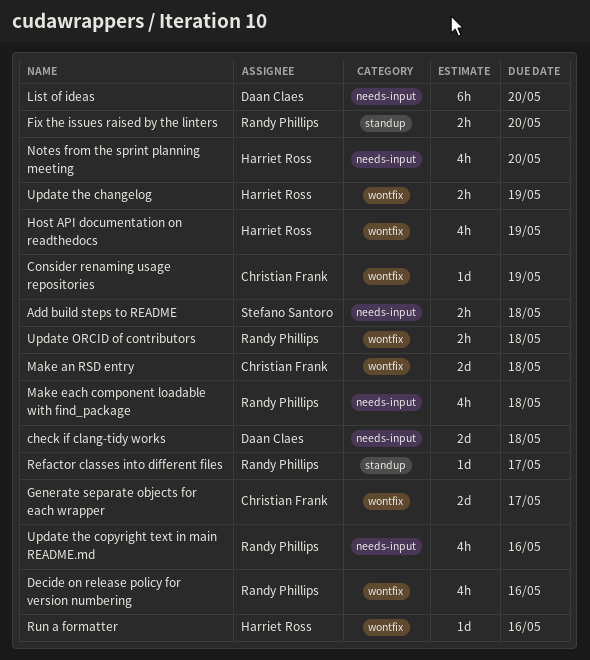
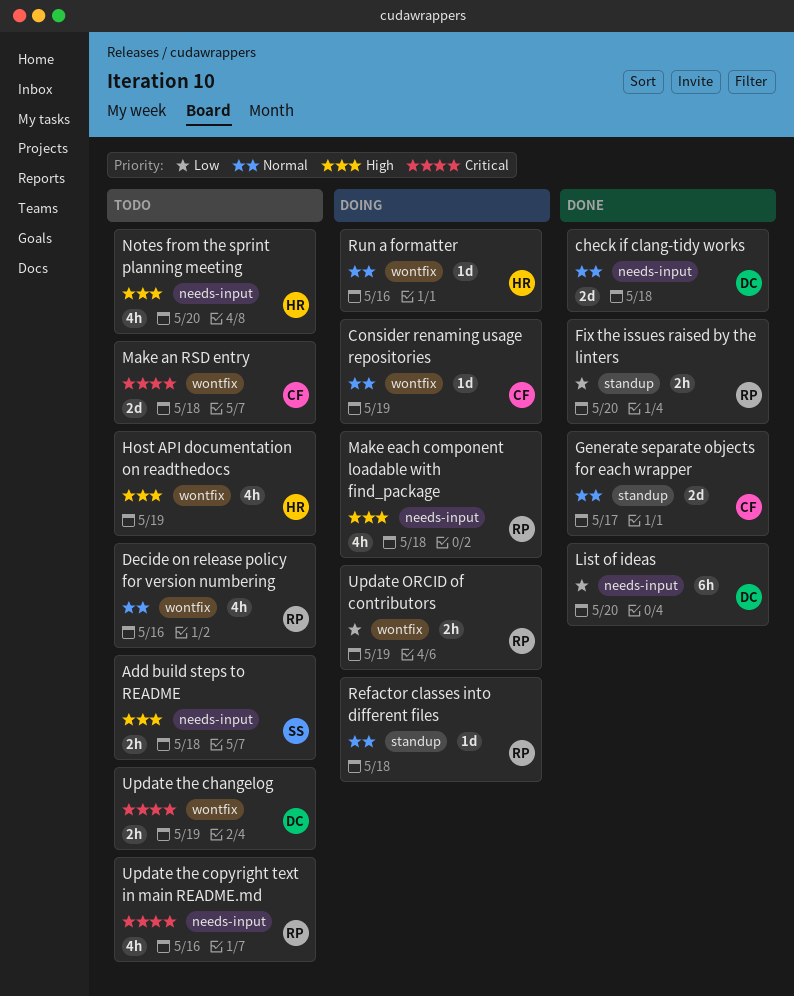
Generate separate objects for each wrapper, label: wontfix -> standup
Refactor classes into different files, due: May 17 -> May 18
Update ORCID of contributors, due: May 18 -> May 19
Update the changelog, owner: Harriet Ross -> Daan Claes

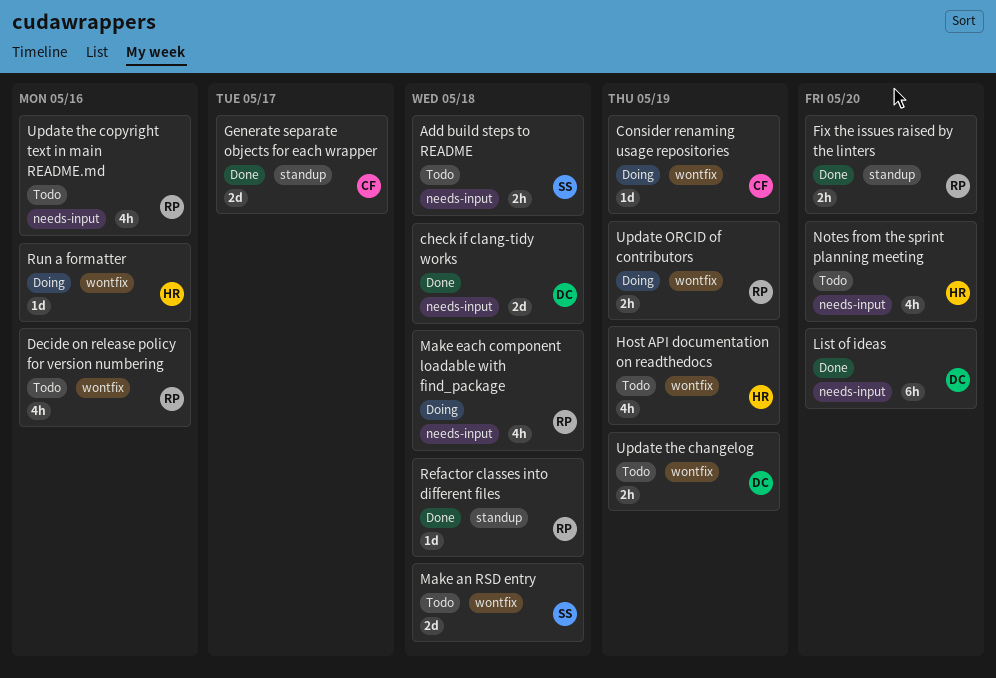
Make an RSD entry, owner: CF -> SS
Refactor classes into different files, status: Doing -> Done

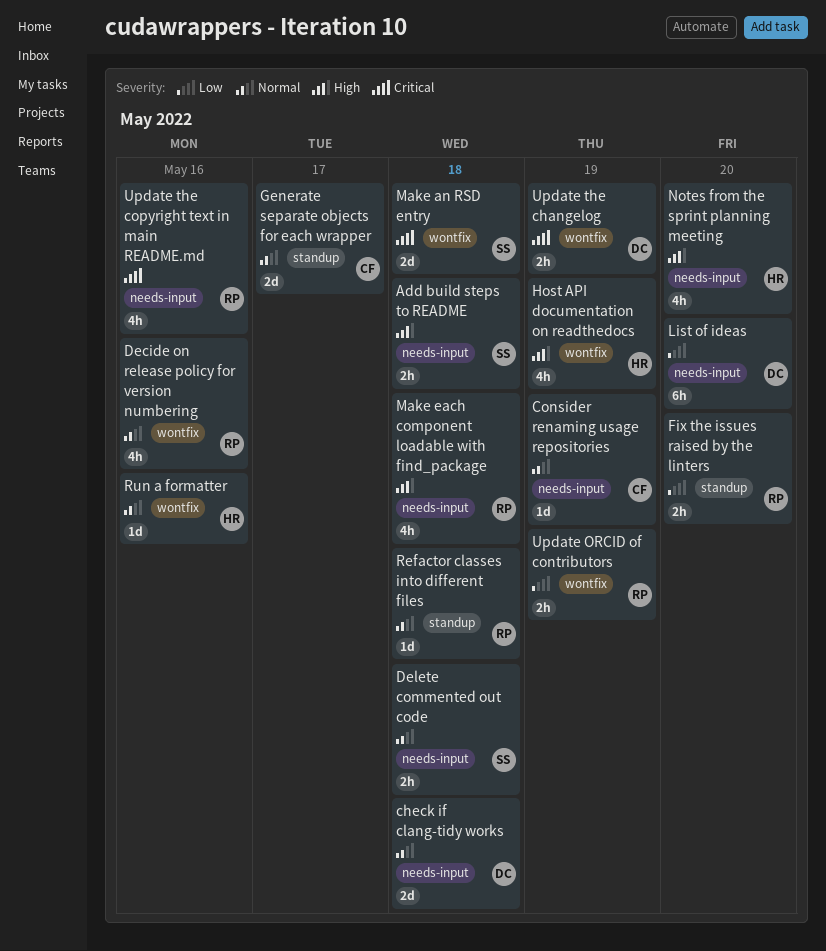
Consider renaming usage repositories, label: wontfix -> needs-input
Delete commented out code: none -> present

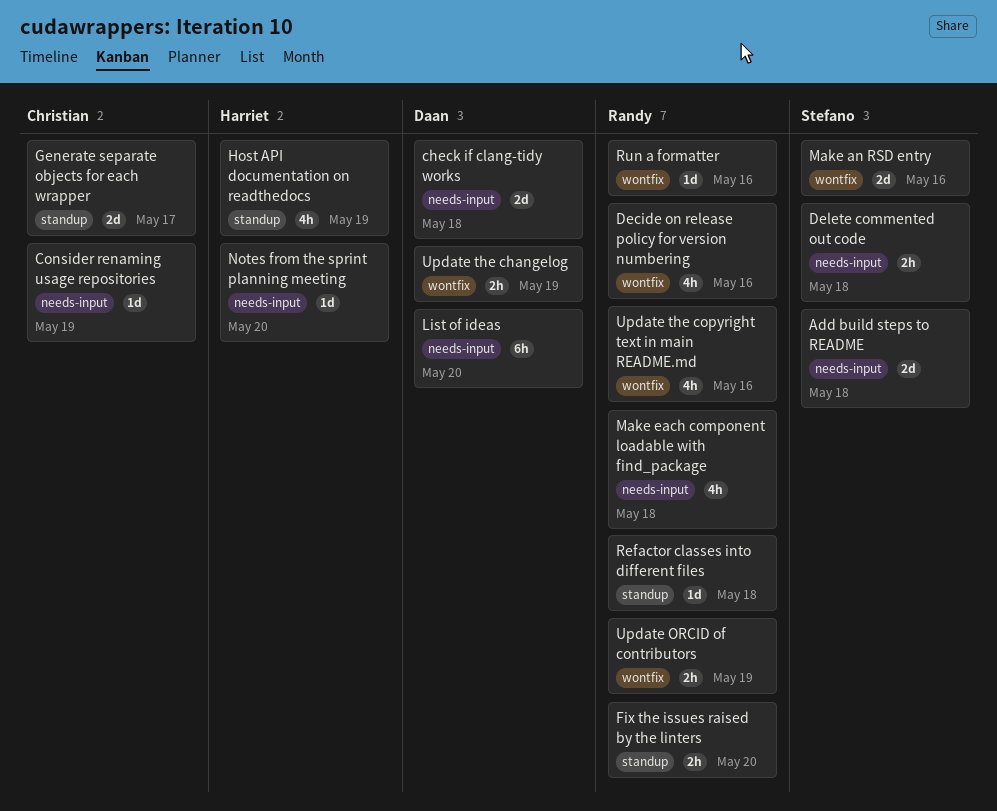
Add build steps to README, estimate: 2h -> 2d
Host API documentation on readthedocs, label: wontfix -> standup
Make an RSD entry, due: May 18 -> May 16
Notes from the sprint planning meeting, estimate: 4h -> 1d
Run a formatter, owner: Harriet -> Randy
Update the copyright text in main README.md, label: needs-input -> wontfix

